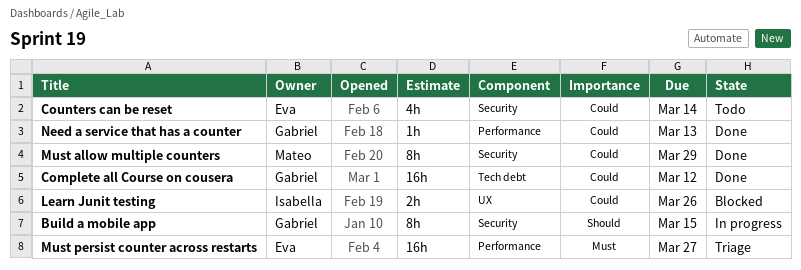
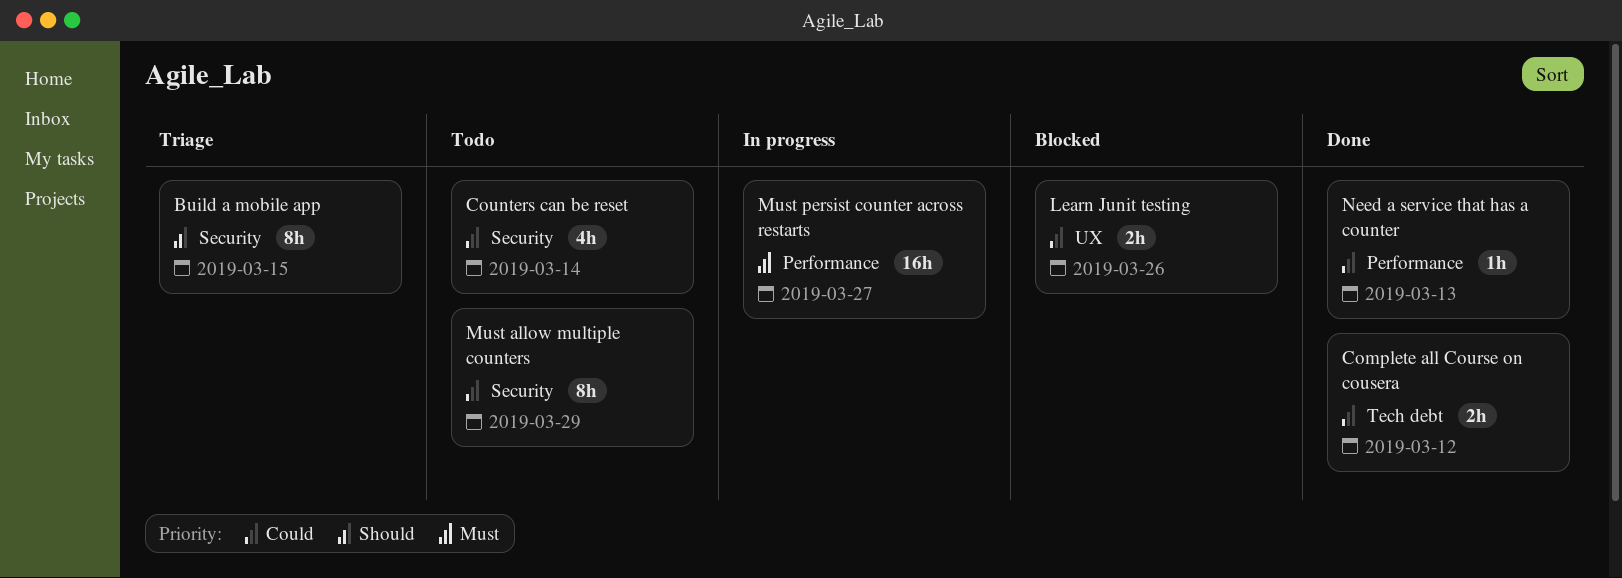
Build a mobile app, status: In progress -> Triage
Complete all Course on cousera, estimate: 16h -> 2h
Must allow multiple counters, status: Done -> Todo
Must persist counter across restarts, status: Triage -> In progress

